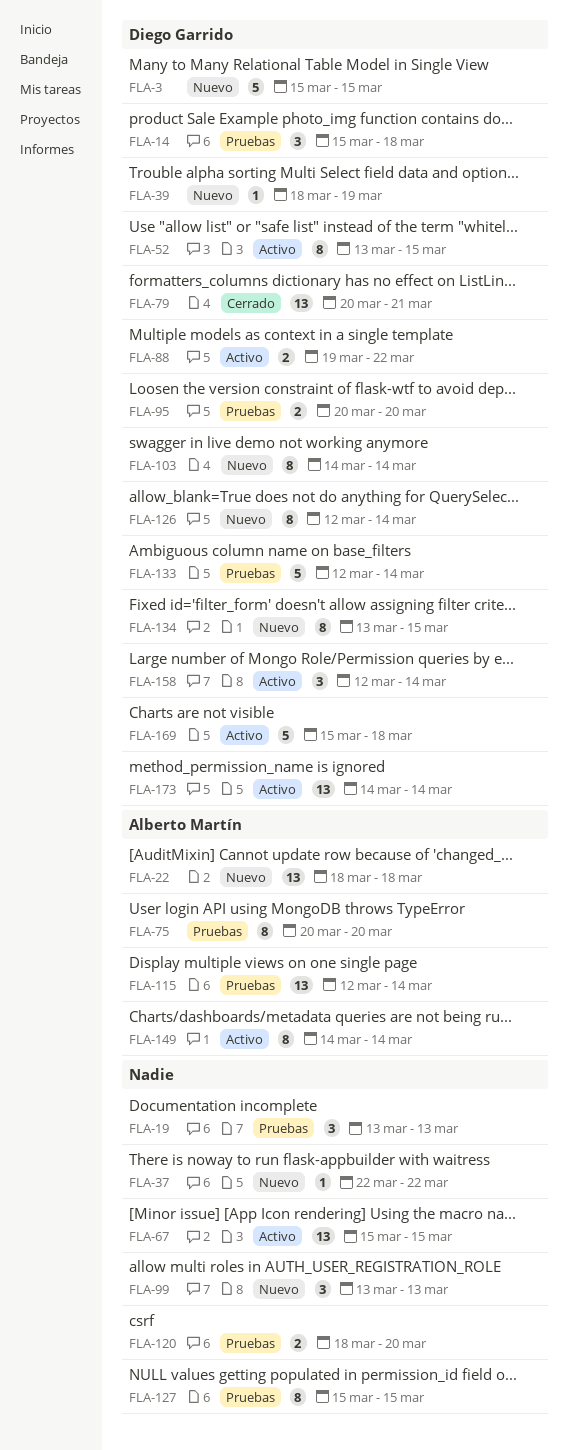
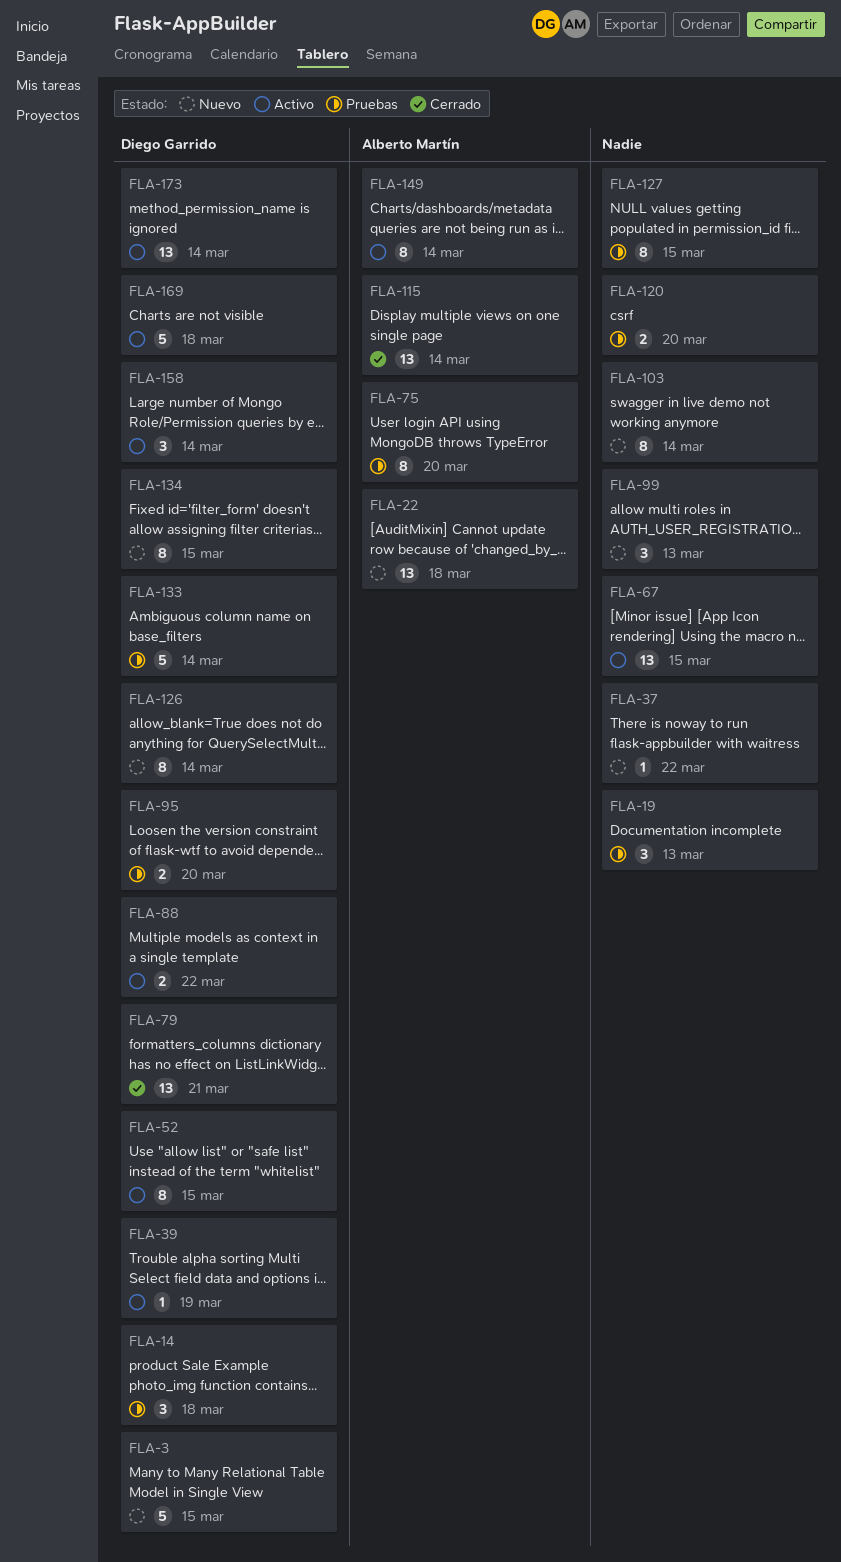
FLA-39, status: Nuevo -> Activo
FLA-103, owner: Diego Garrido -> none
FLA-115, status: Pruebas -> Cerrado

